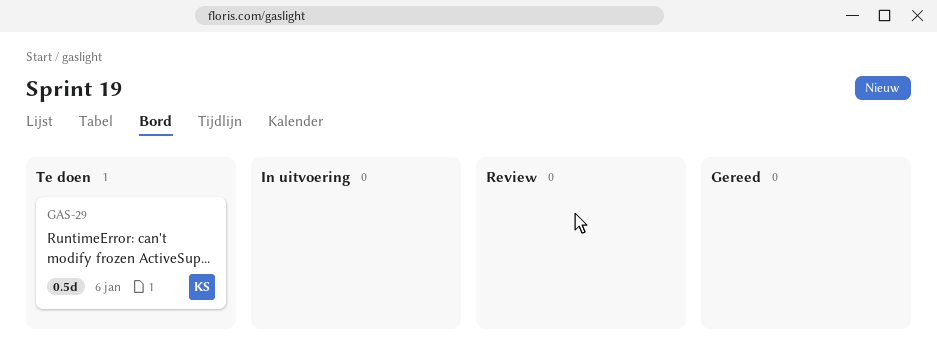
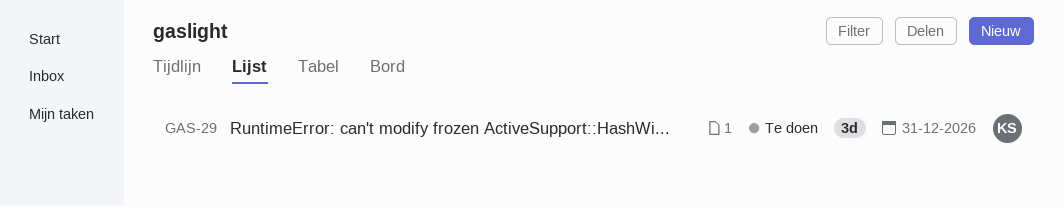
GAS-29, estimate: 0.5d -> 3d
GAS-29, due: Jan 6 -> Dec 31

